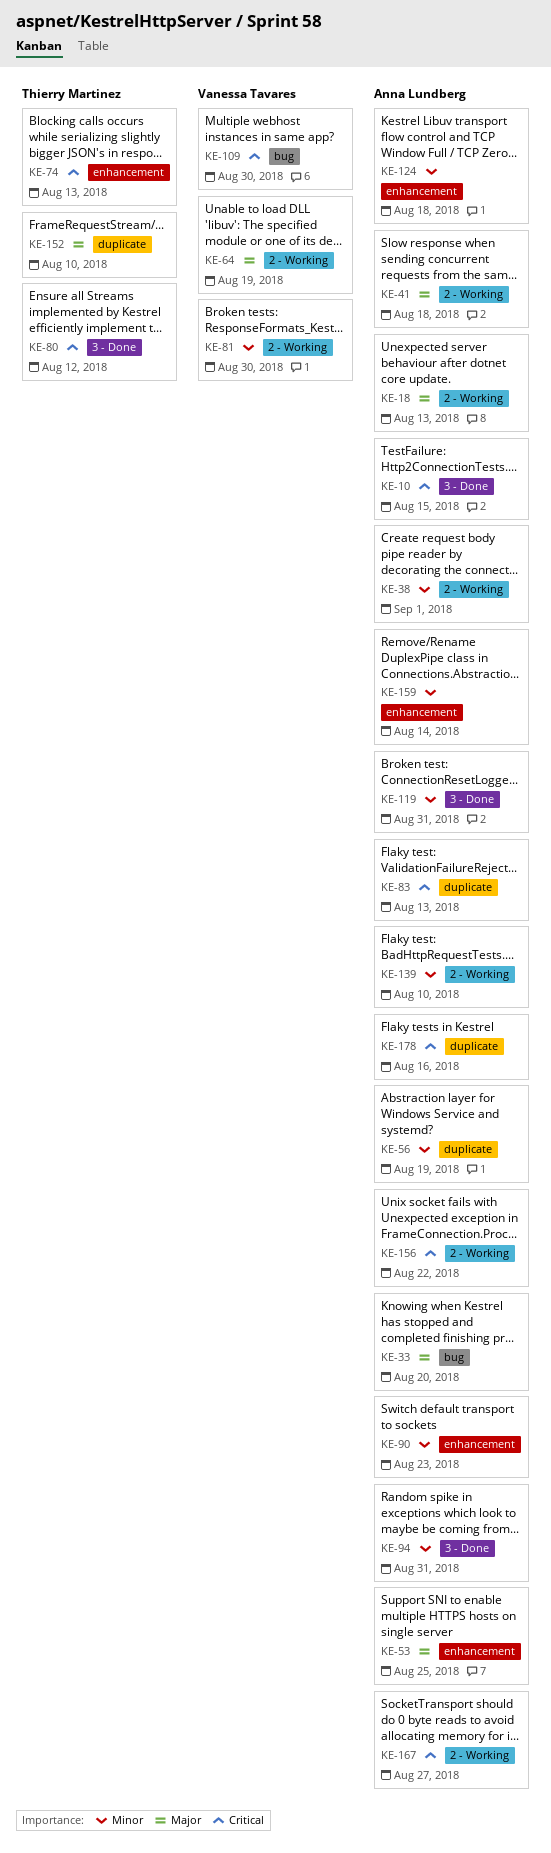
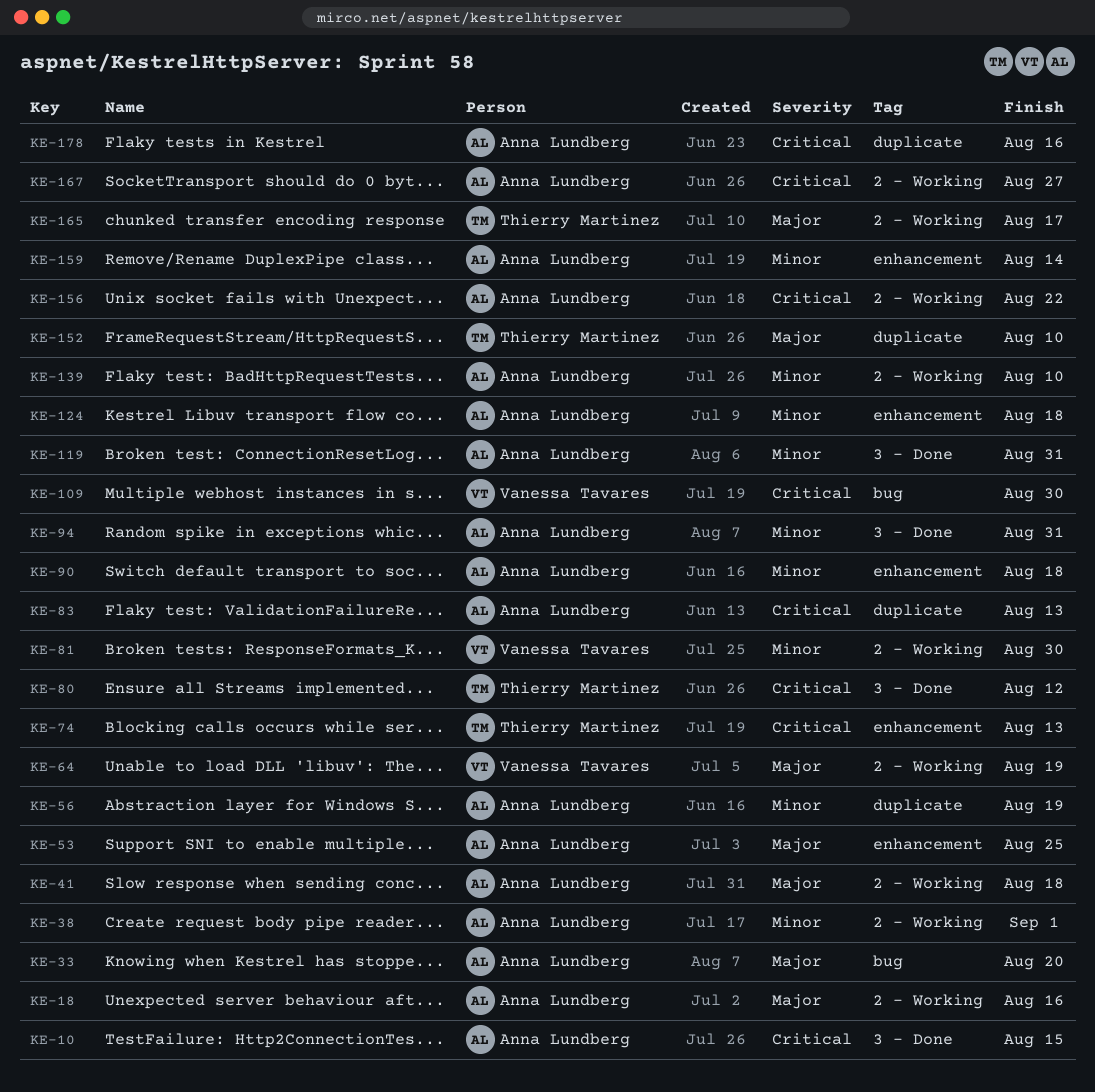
KE-18, due: Aug 13 -> Aug 16
KE-90, due: Aug 23 -> Aug 18
KE-165: none -> present

